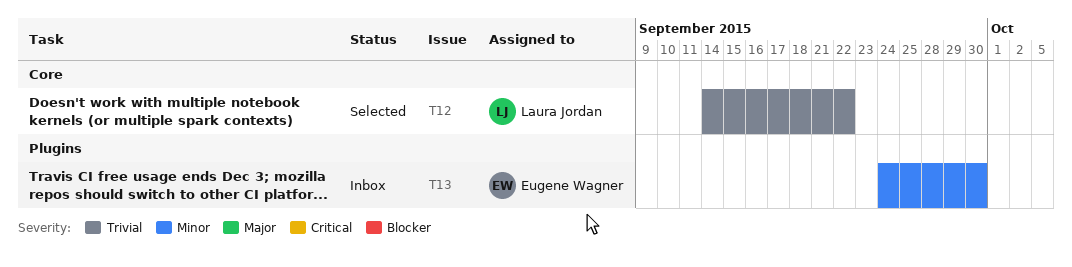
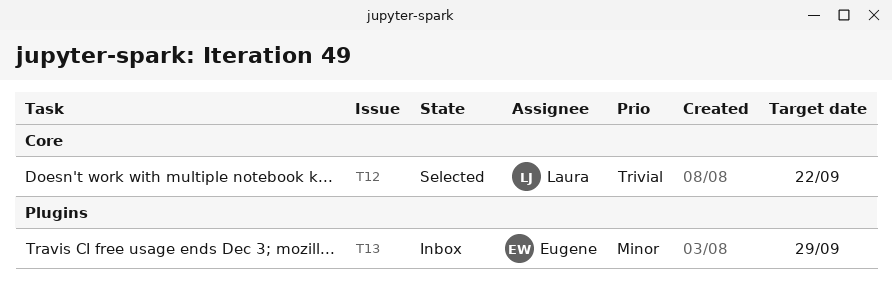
T13, due: Sep 30 -> Sep 29

